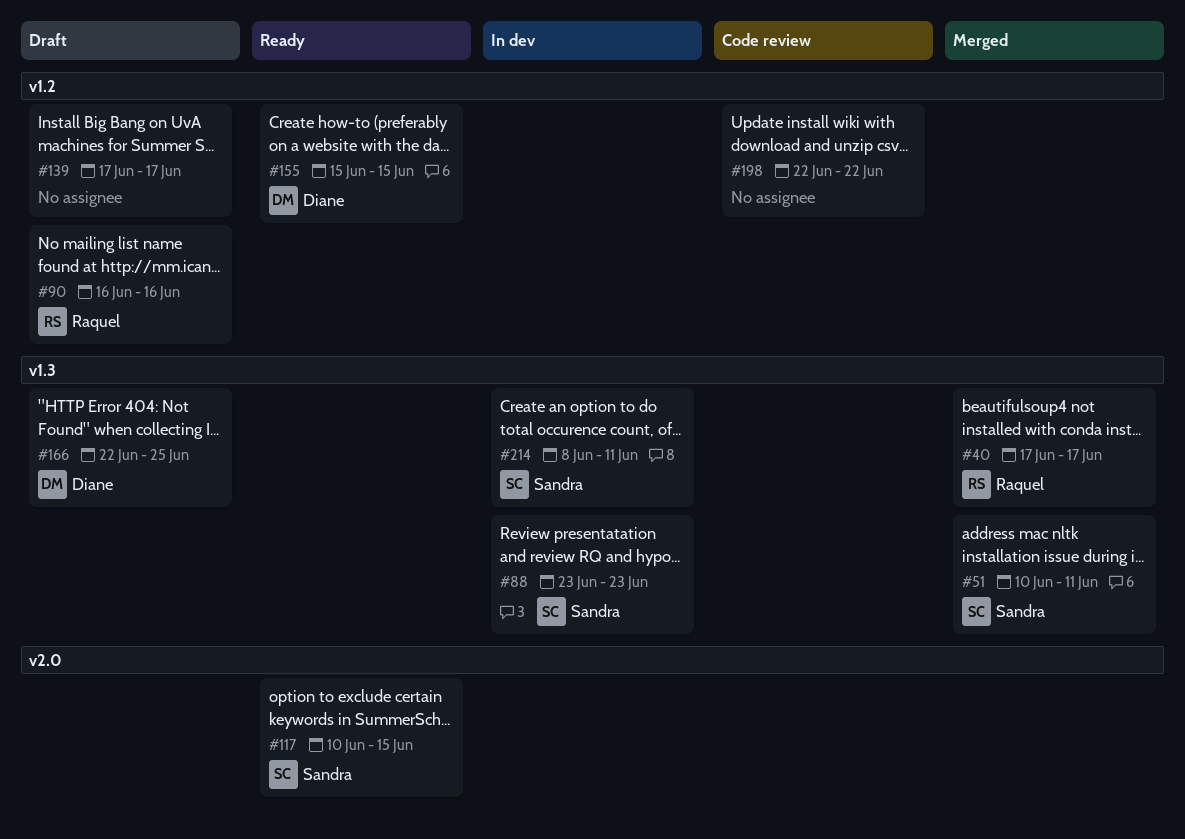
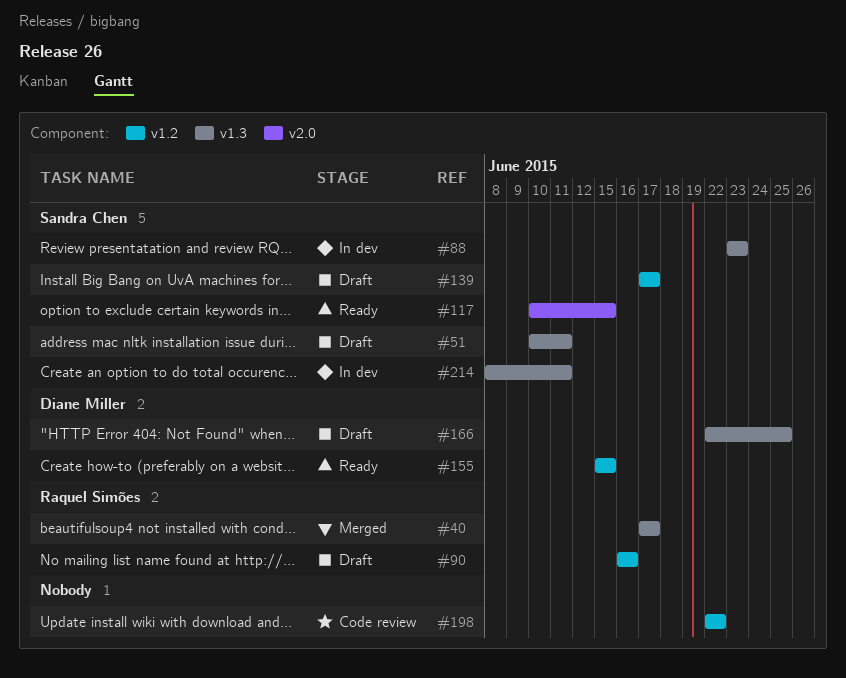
#51, status: Merged -> Draft
#139, owner: none -> Sandra Chen

